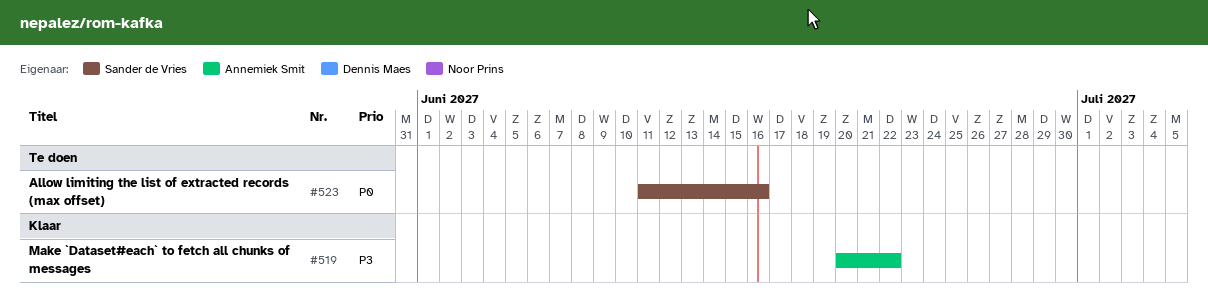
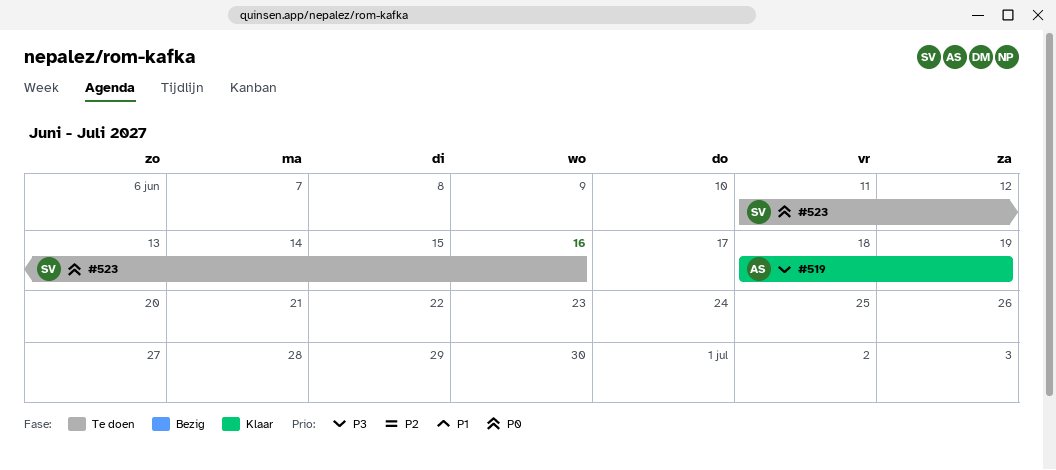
#519, start: Jun 20 -> Jun 18
#519, due: Jun 22 -> Jun 19

